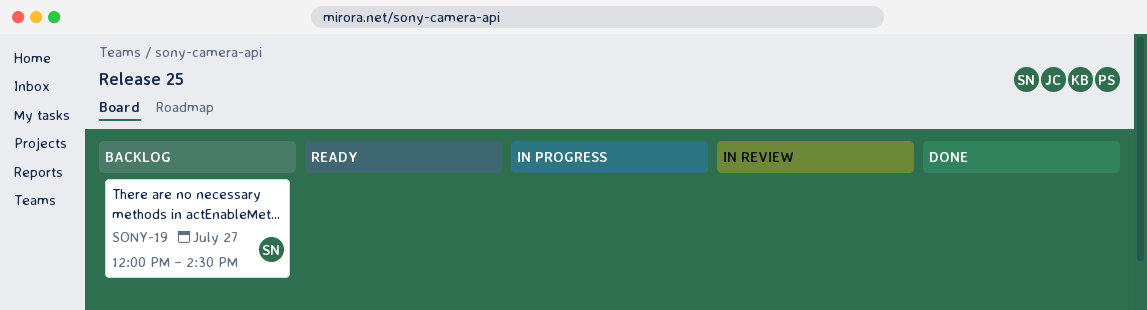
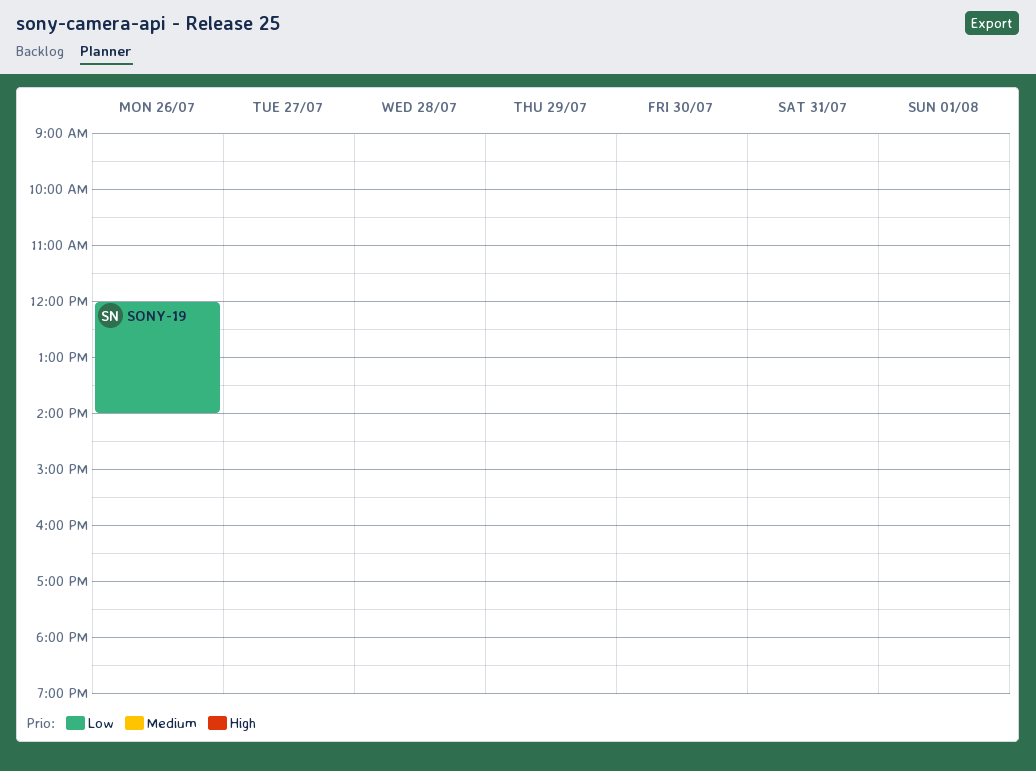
SONY-19, day: Jul 27 -> Jul 26
SONY-19, ends: 14:30 -> 14:00

